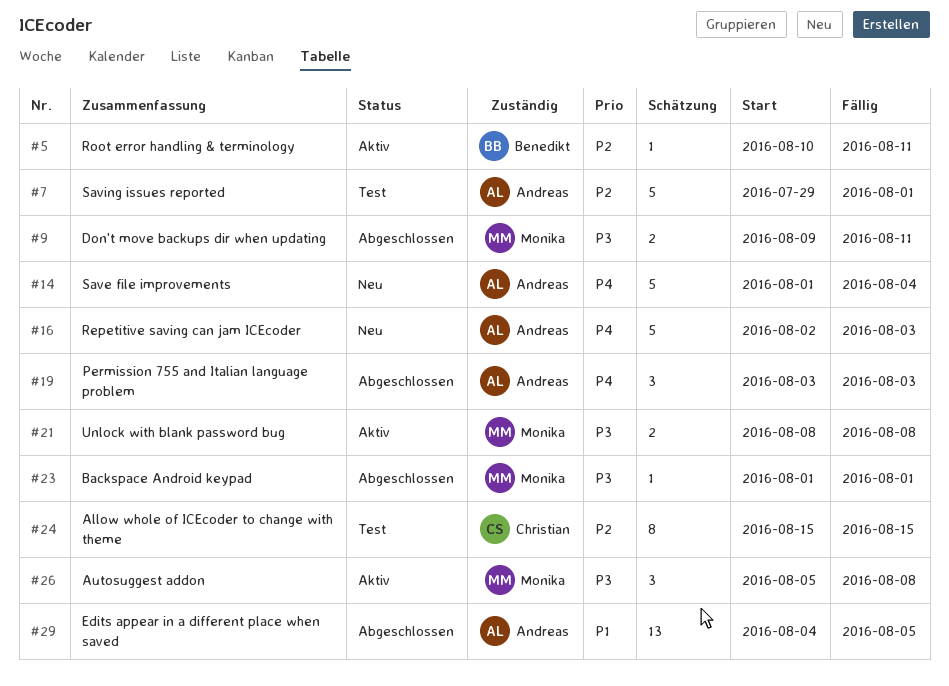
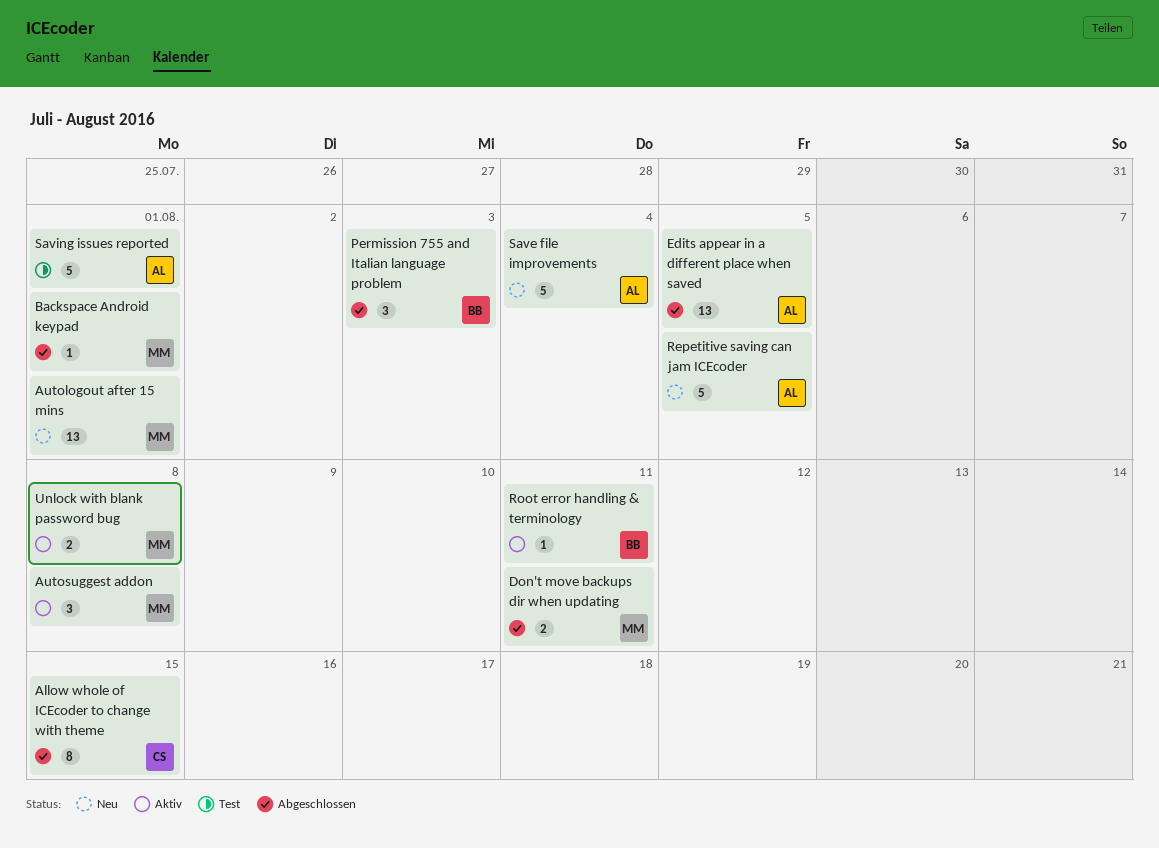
Allow whole of ICEcoder to change with theme, status: Test -> Abgeschlossen
Autologout after 15 mins: none -> present
Permission 755 and Italian language problem, owner: Andreas -> Benedikt
Repetitive saving can jam ICEcoder, due: Aug 3 -> Aug 5

